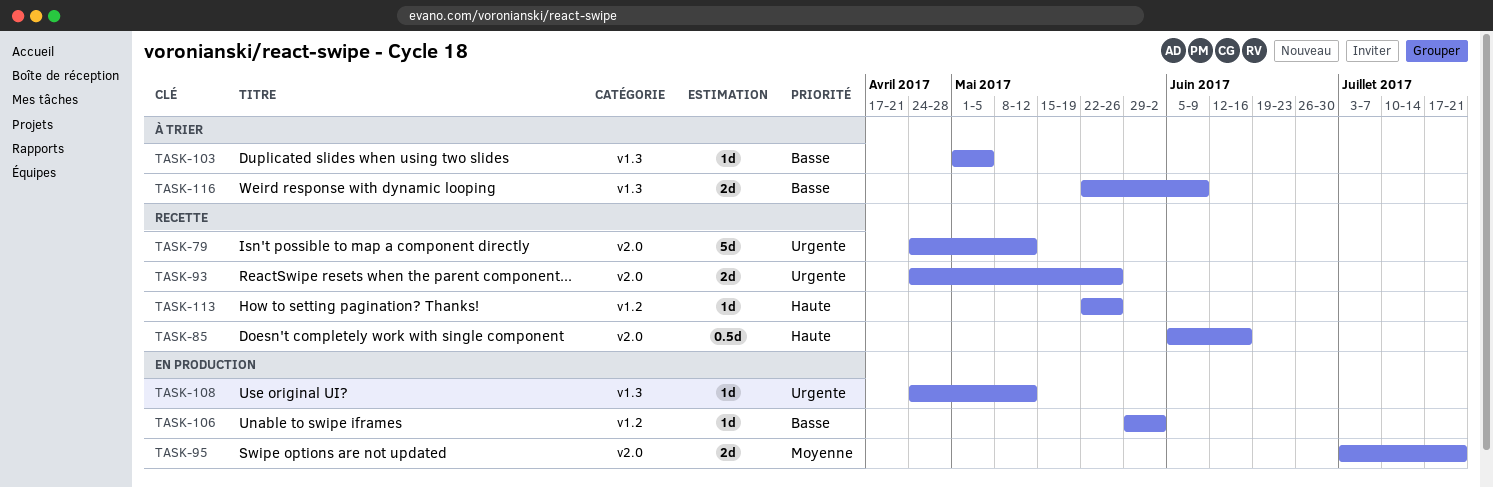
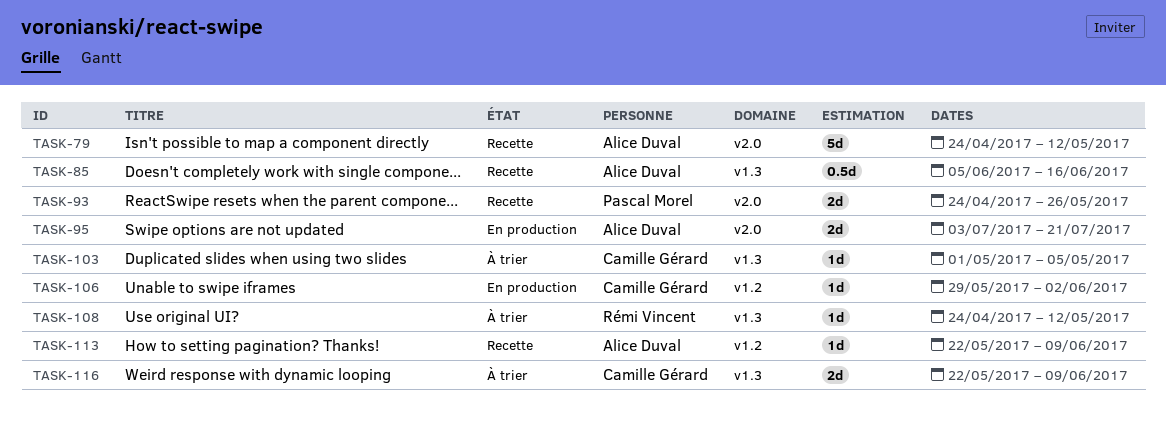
TASK-85, label: v2.0 -> v1.3
TASK-108, status: En production -> À trier
TASK-113, due: May 26 -> Jun 9

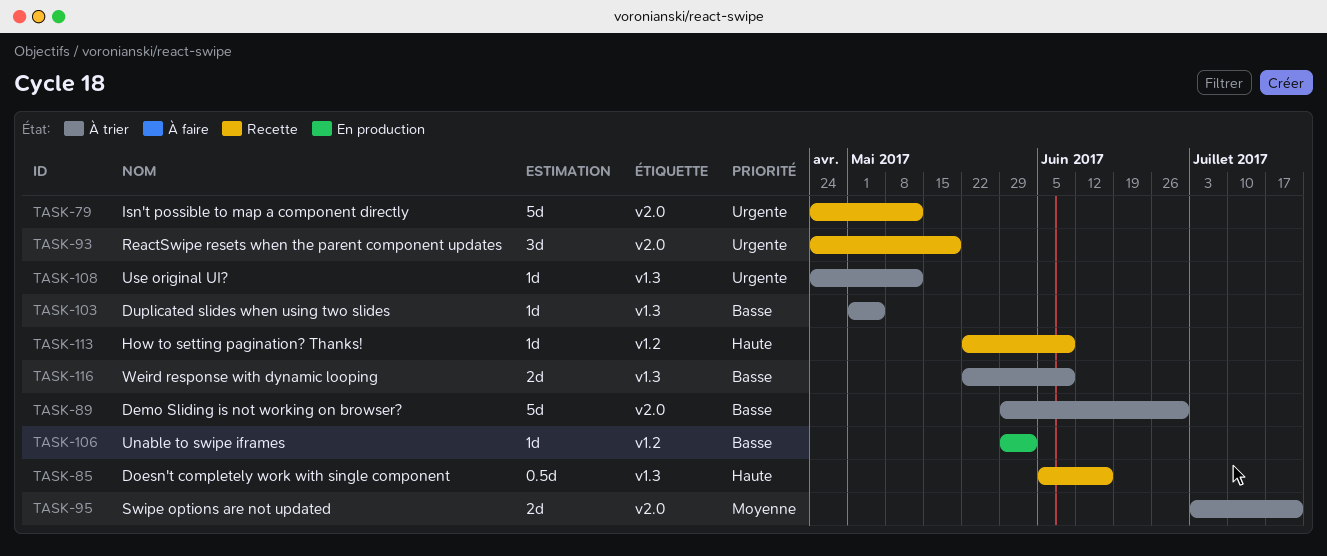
TASK-89: none -> present
TASK-93, estimate: 2d -> 3d
TASK-93, due: May 26 -> May 19
TASK-95, status: En production -> À trier

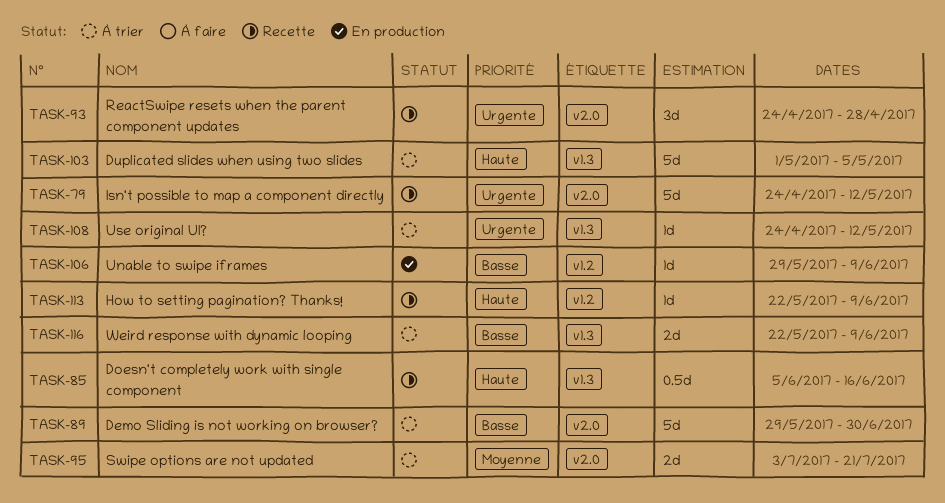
TASK-93, due: May 19 -> Apr 28
TASK-103, priority: Basse -> Haute
TASK-103, estimate: 1d -> 5d
TASK-106, due: Jun 2 -> Jun 9

